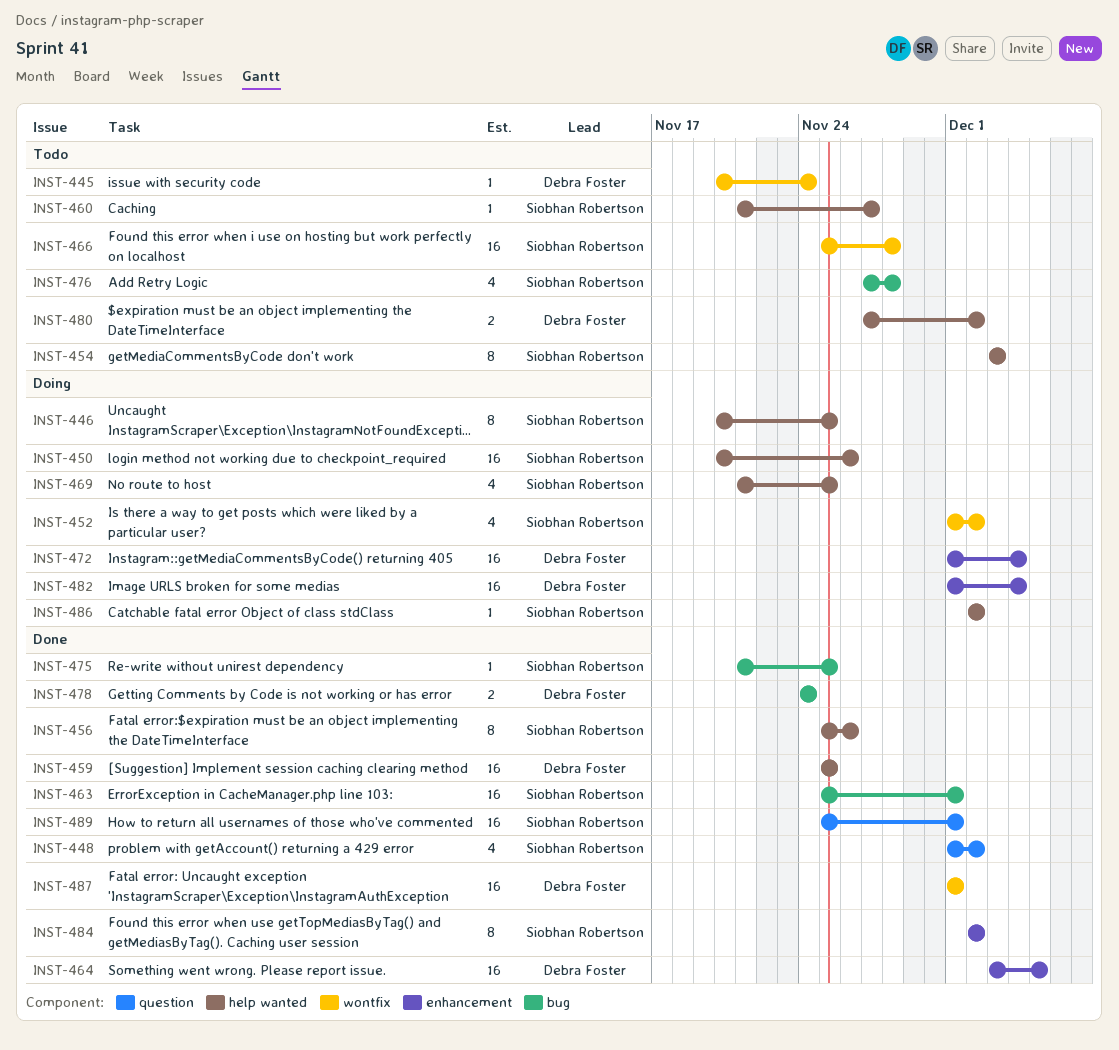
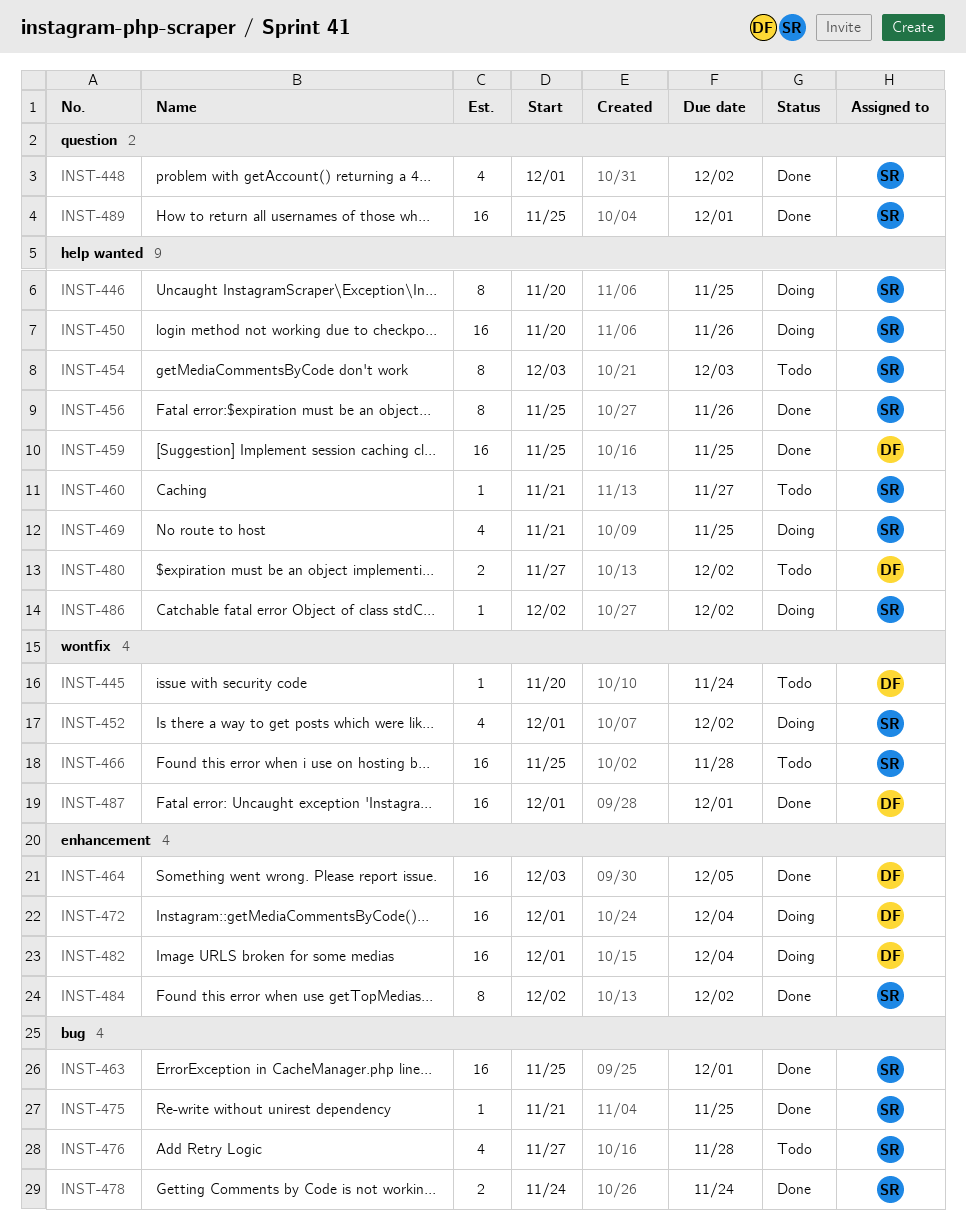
INST-478, owner: Debra Foster -> Siobhan Robertson

